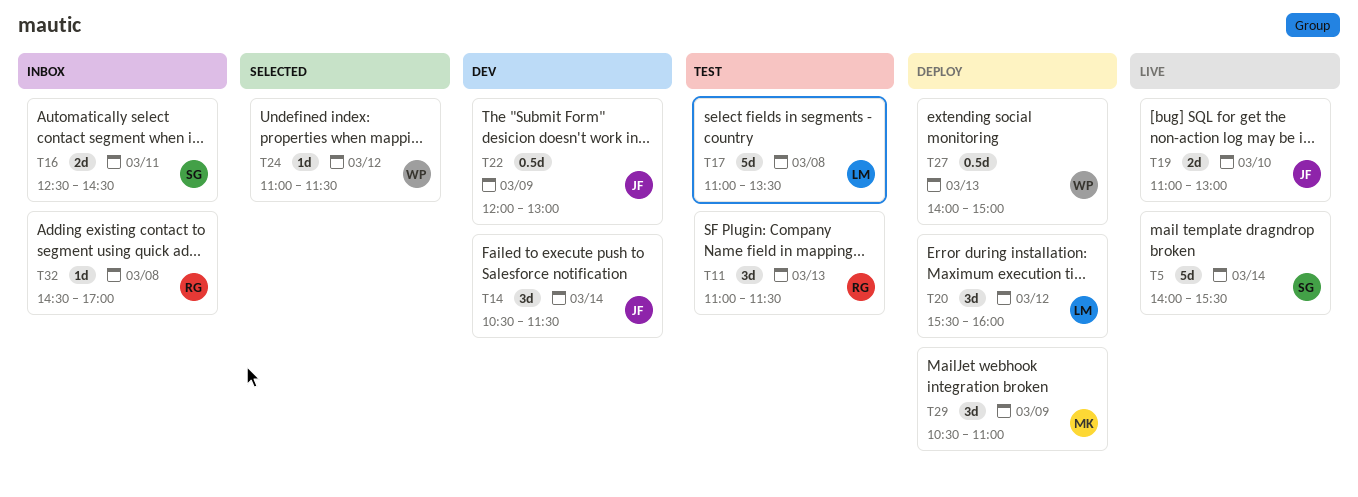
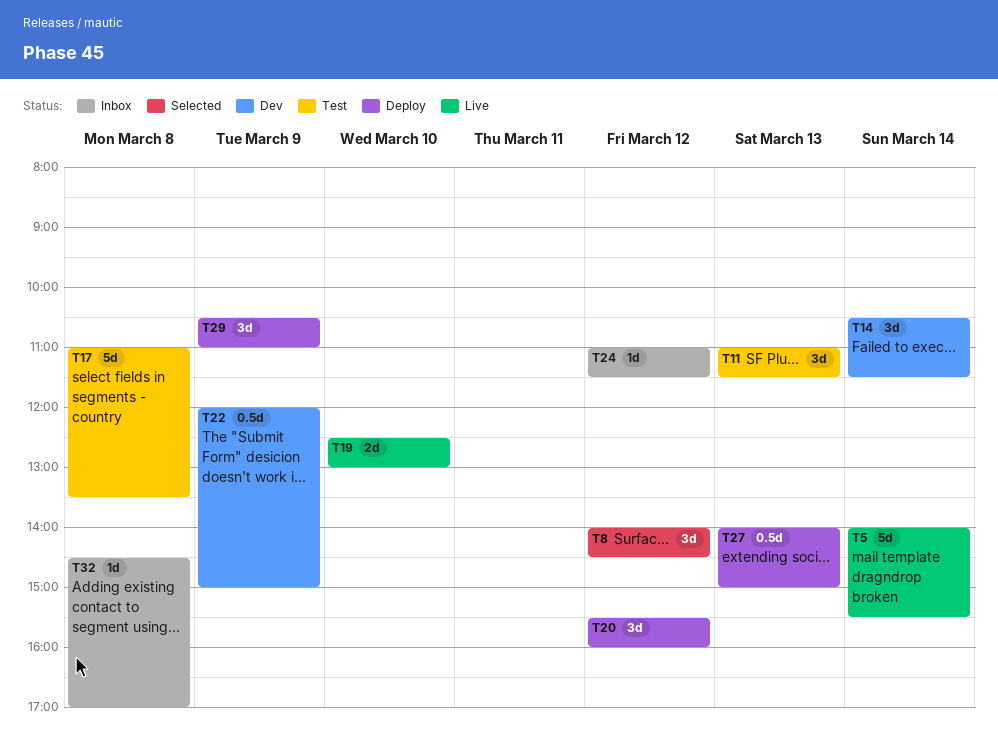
T8: none -> present
T16: present -> none
T19, begins: 11:00 -> 12:30
T22, ends: 13:00 -> 15:00
T24, status: Selected -> Inbox

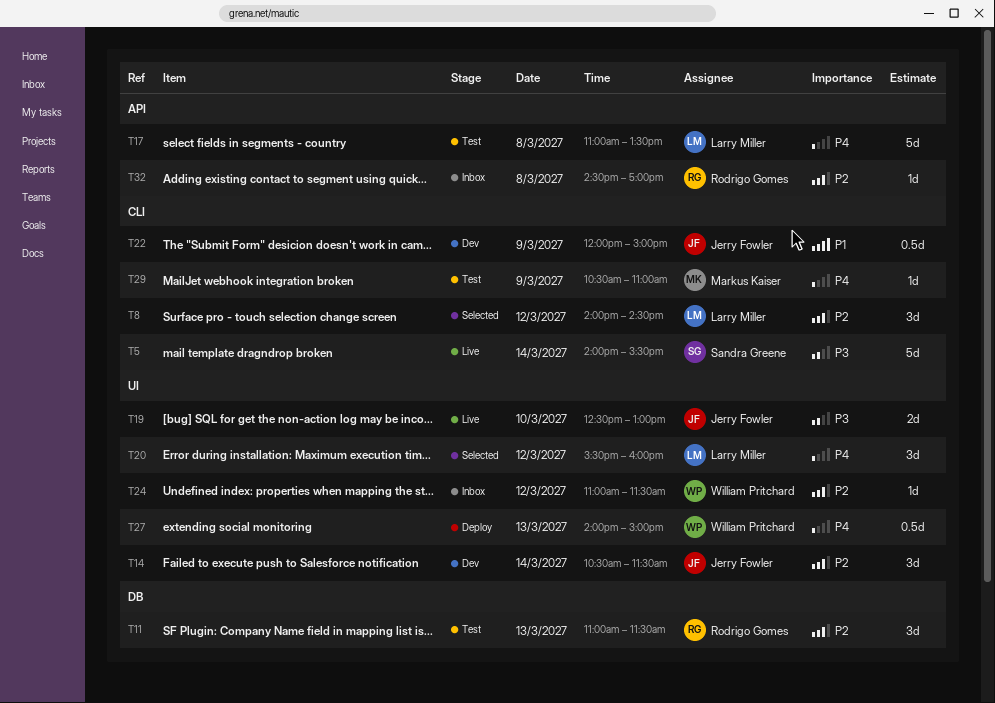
T20, status: Deploy -> Selected
T29, status: Deploy -> Test
T29, estimate: 3d -> 1d

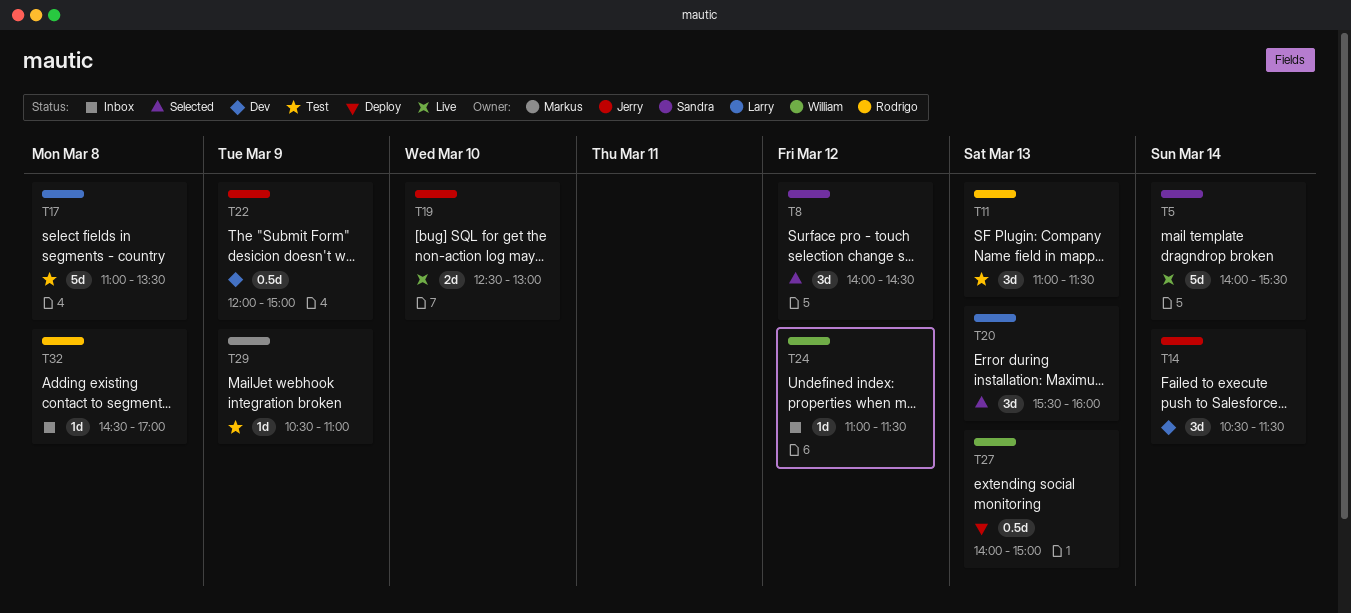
T8, owner: Larry Miller -> Sandra Greene
T20, day: Mar 12 -> Mar 13

